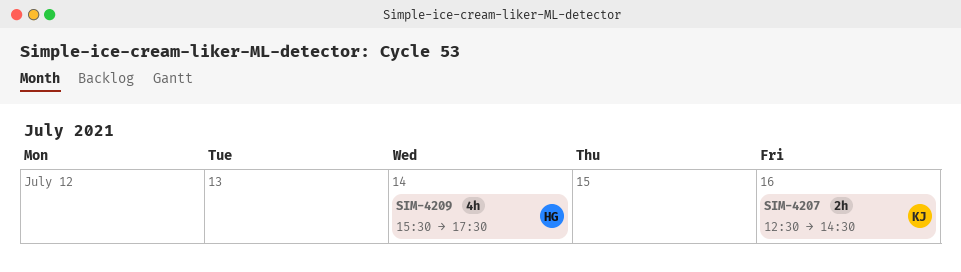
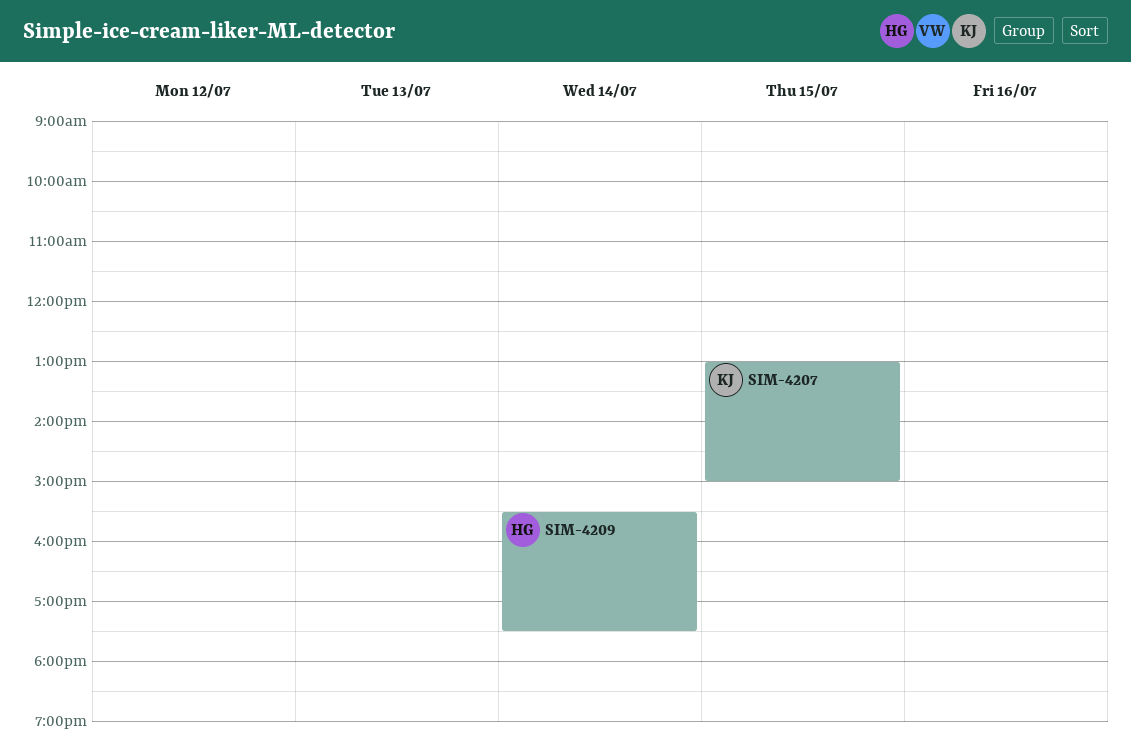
SIM-4207, day: Jul 16 -> Jul 15
SIM-4207, begins: 12:30 -> 13:00
SIM-4207, ends: 14:30 -> 15:00

